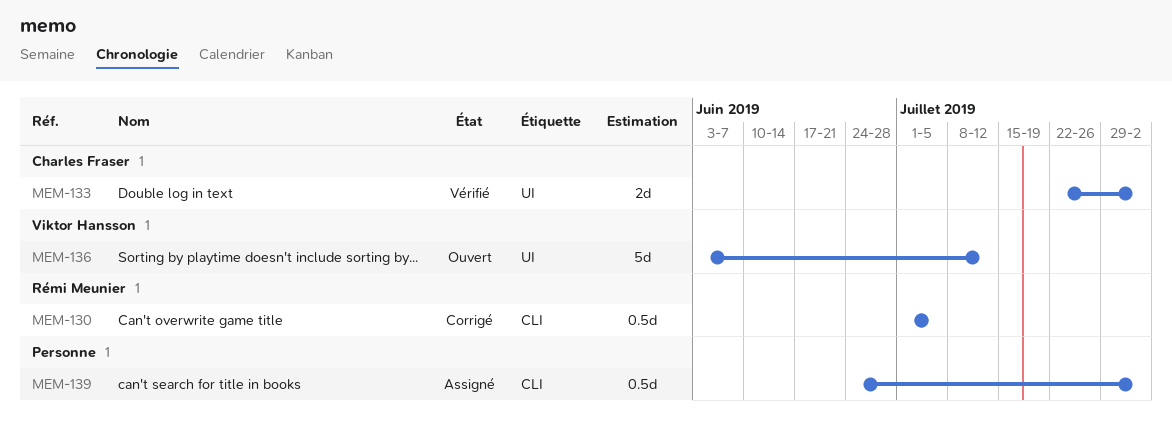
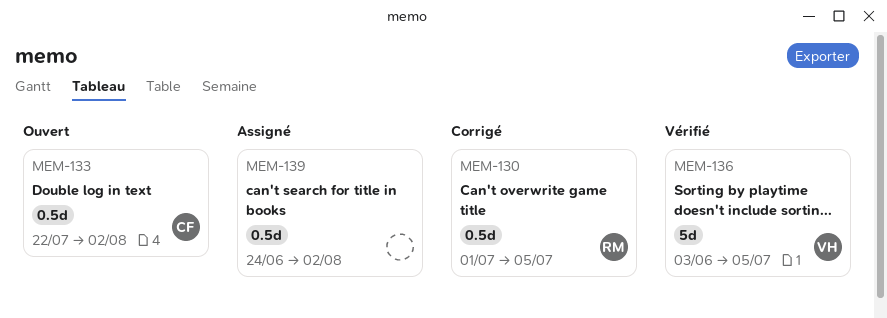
MEM-133, status: Vérifié -> Ouvert
MEM-133, estimate: 2d -> 0.5d
MEM-136, status: Ouvert -> Vérifié
MEM-136, due: Jul 12 -> Jul 5

